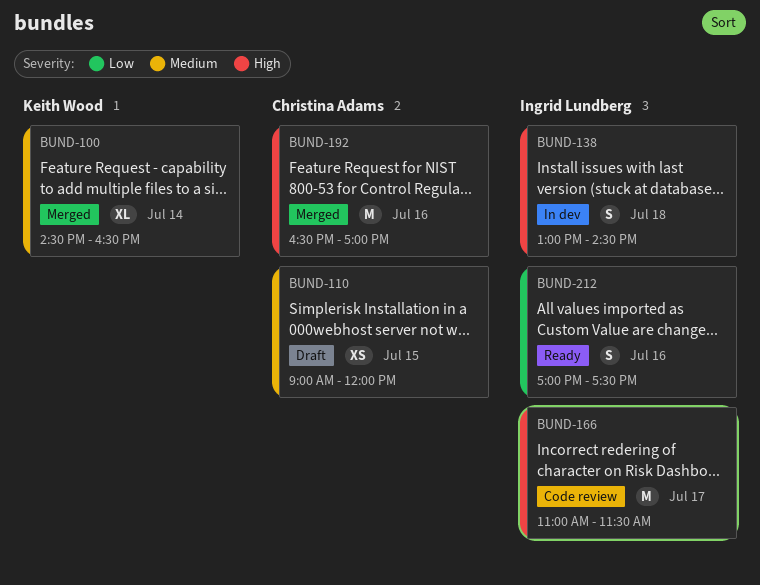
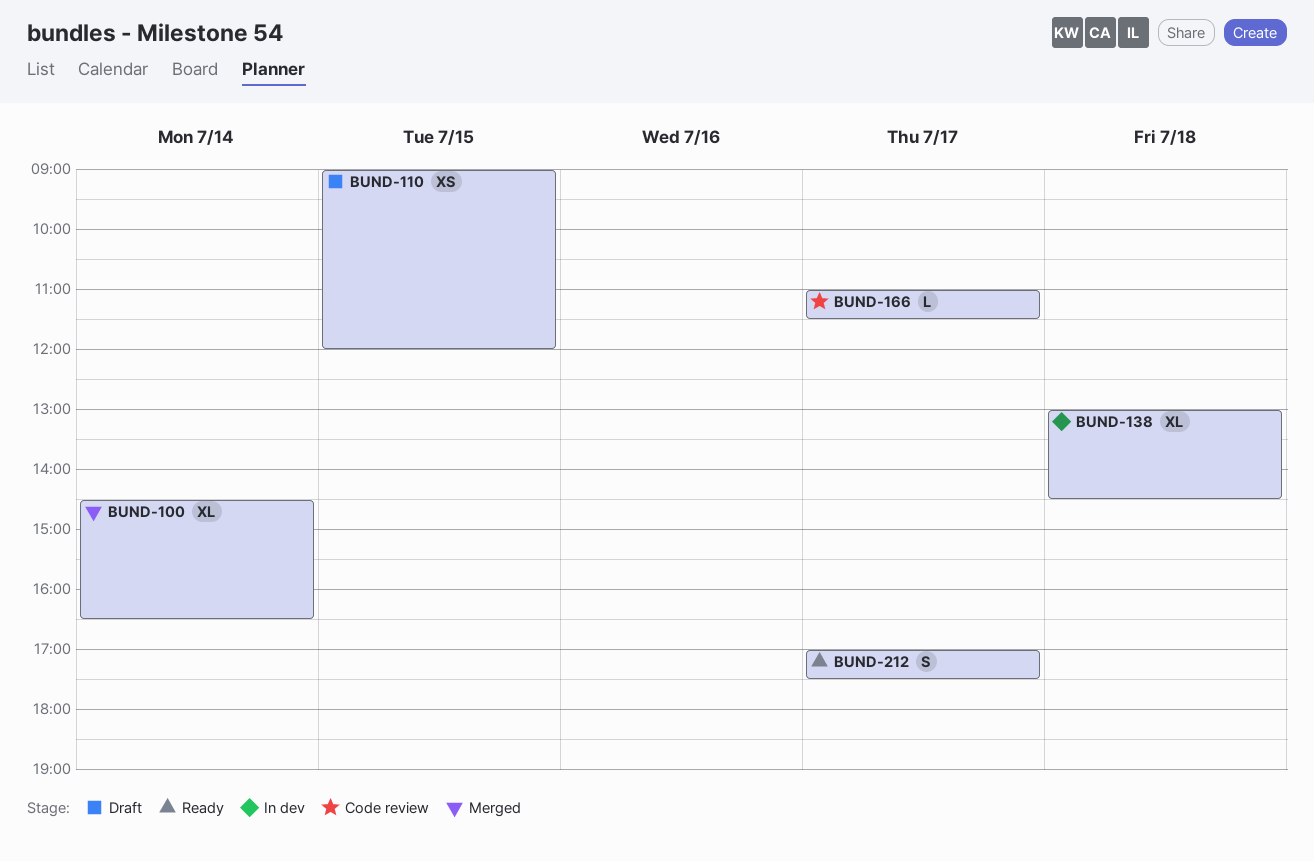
BUND-138, estimate: S -> XL
BUND-166, estimate: M -> L
BUND-192: present -> none
BUND-212, day: Jul 16 -> Jul 17

